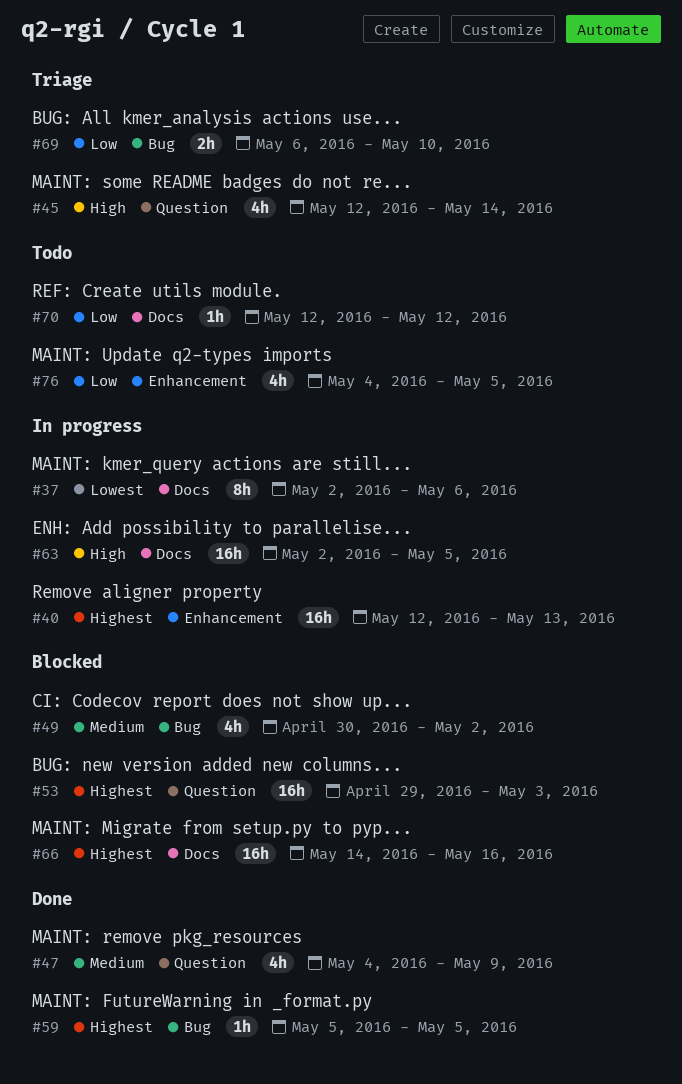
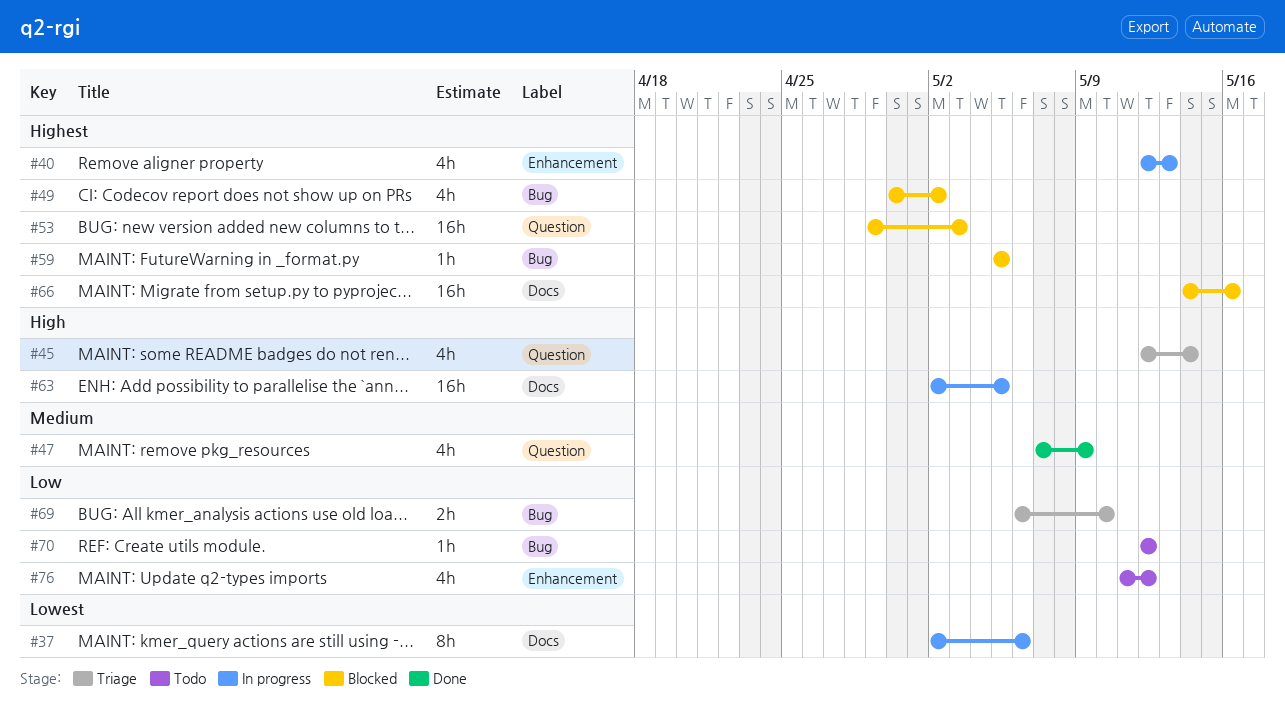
#40, estimate: 16h -> 4h
#47, start: May 4 -> May 7
#49, priority: Medium -> Highest
#59, status: Done -> Blocked
#70, label: Docs -> Bug
#76, start: May 4 -> May 11
#76, due: May 5 -> May 12

